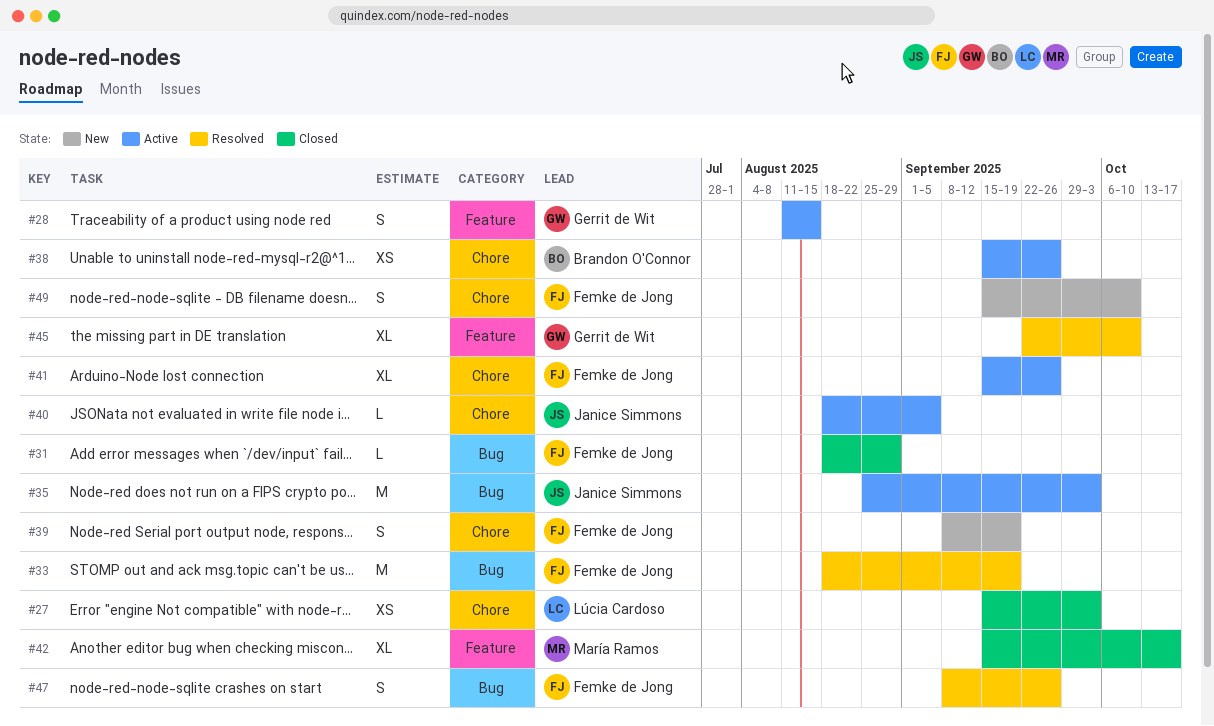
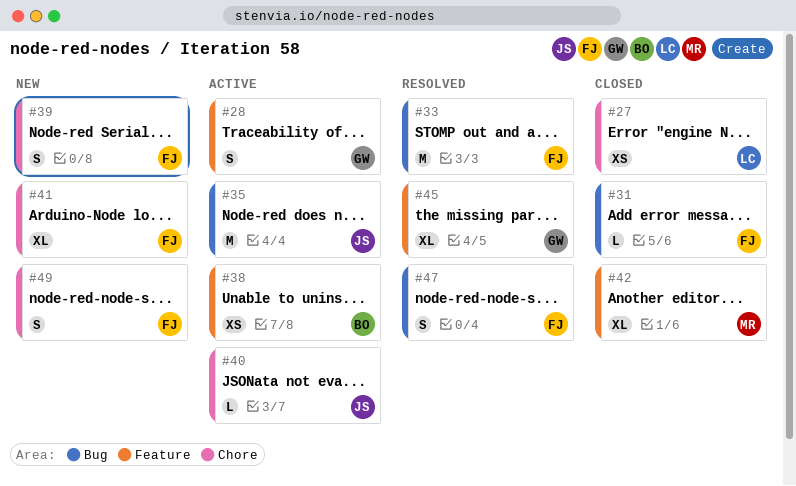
#38, label: Chore -> Feature
#41, status: Active -> New

